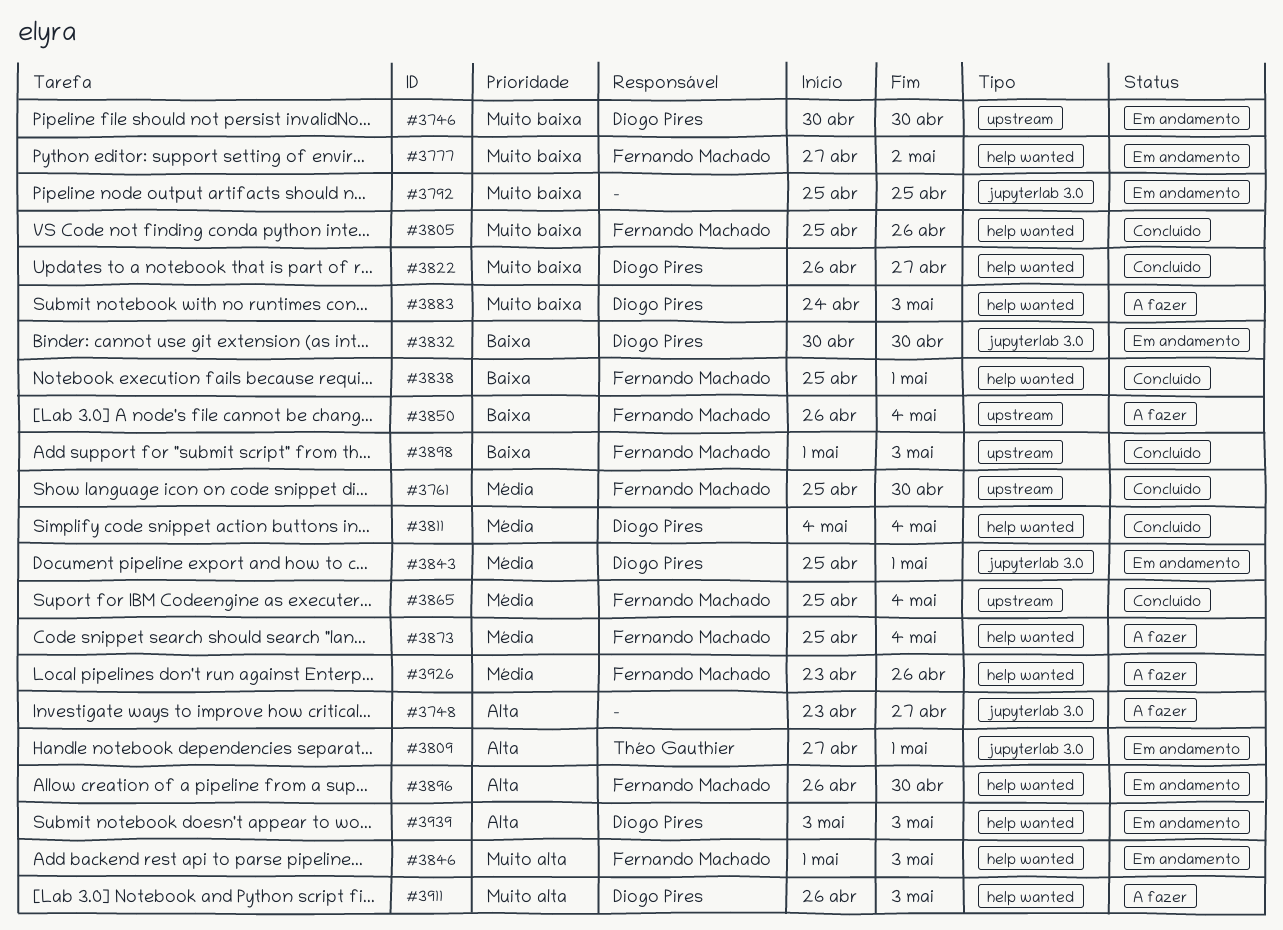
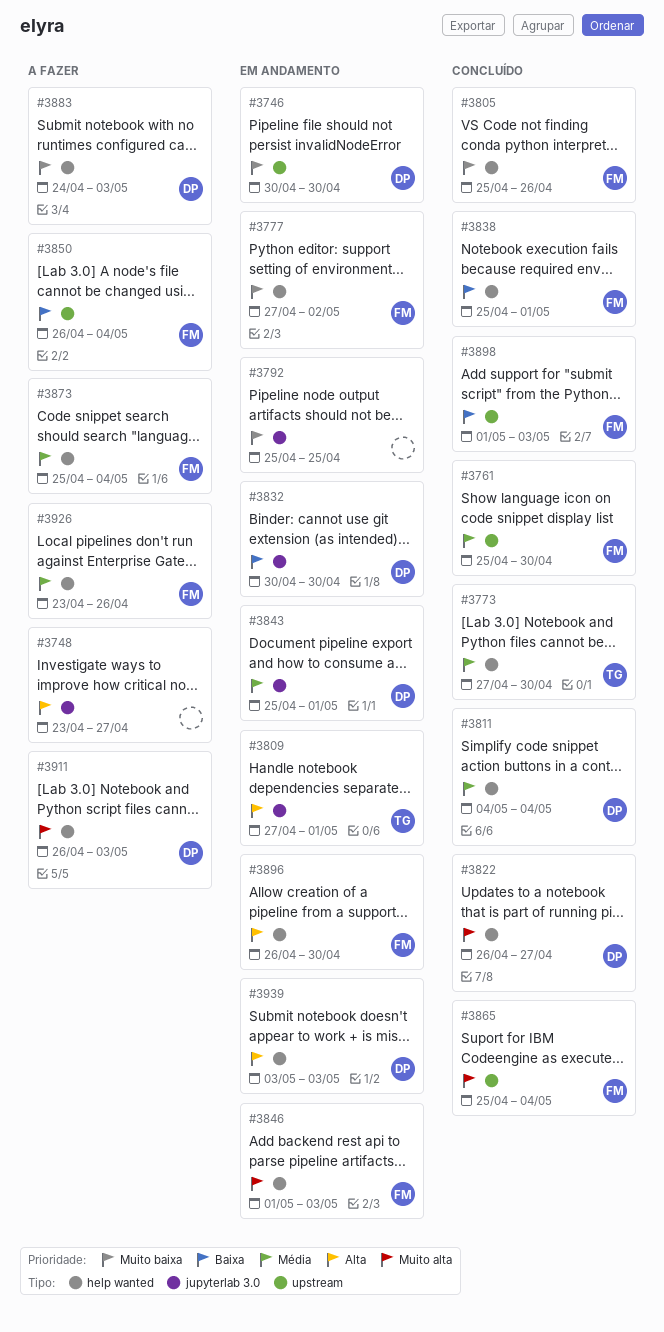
#3773: none -> present
#3822, priority: Muito baixa -> Muito alta
#3865, priority: Média -> Muito alta

